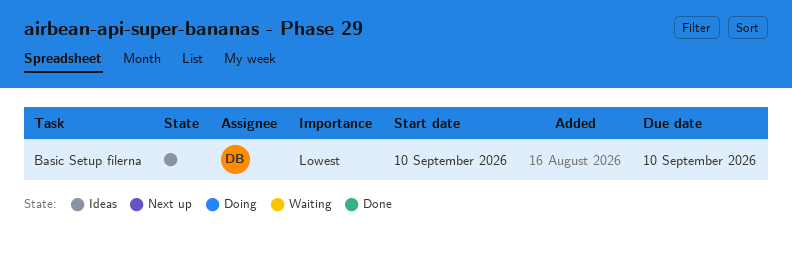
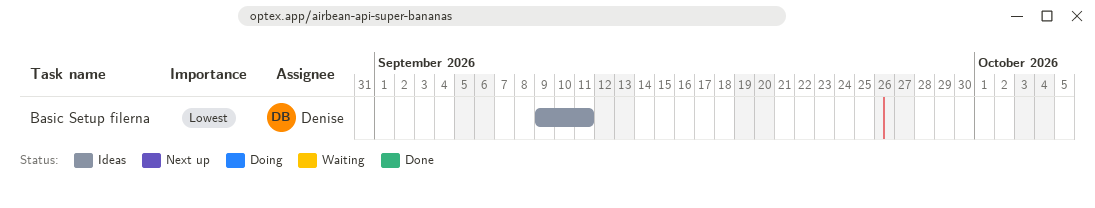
Basic Setup filerna, start: Sep 10 -> Sep 9
Basic Setup filerna, due: Sep 10 -> Sep 11

